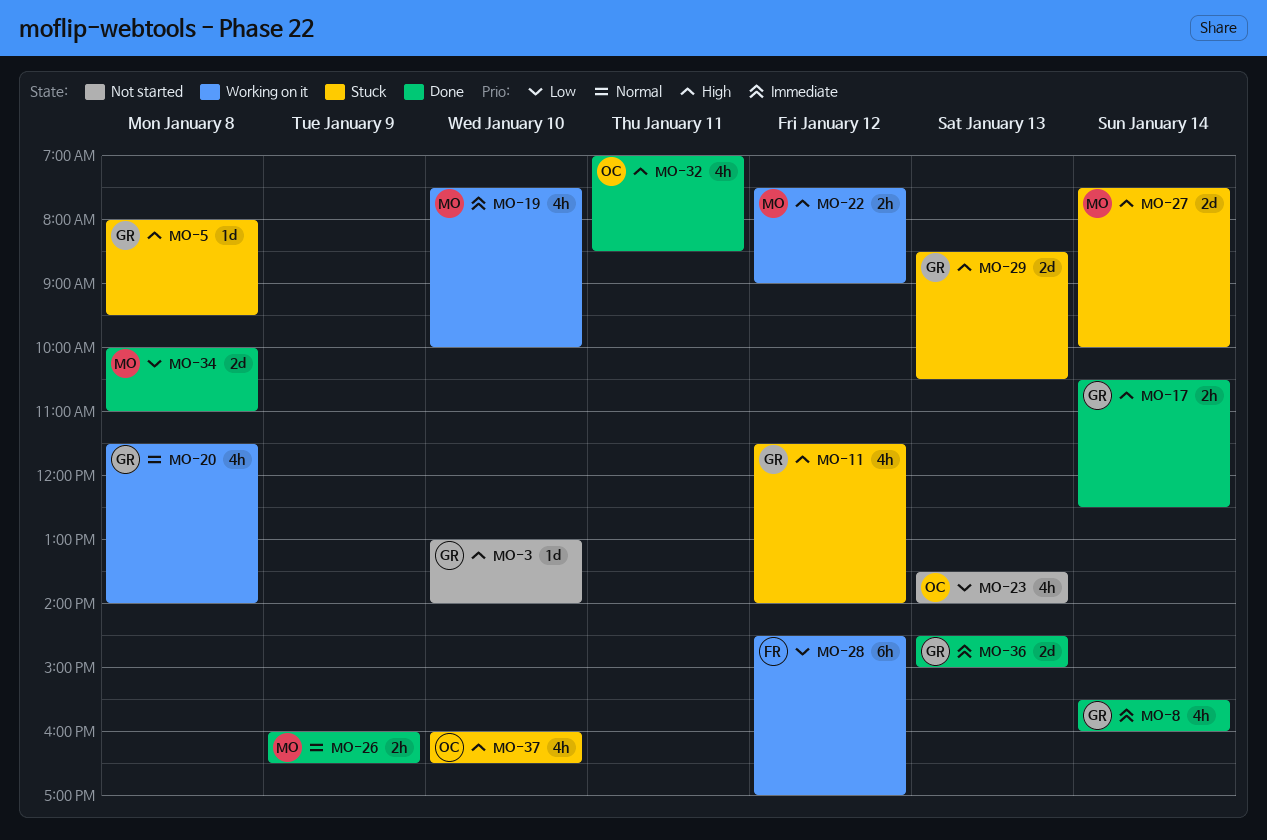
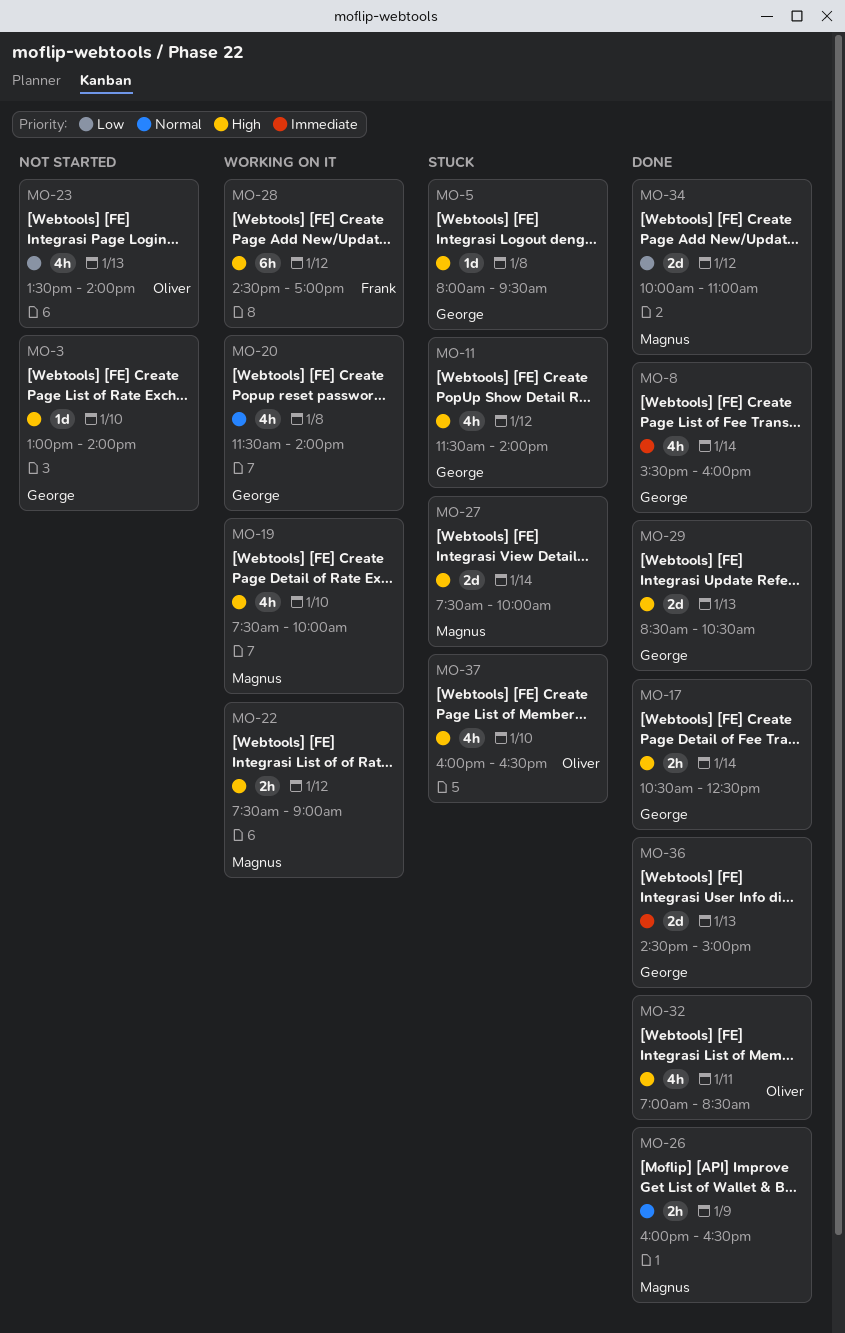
MO-19, priority: Immediate -> High
MO-28, priority: Low -> High
MO-29, status: Stuck -> Done
MO-34, day: Jan 8 -> Jan 12

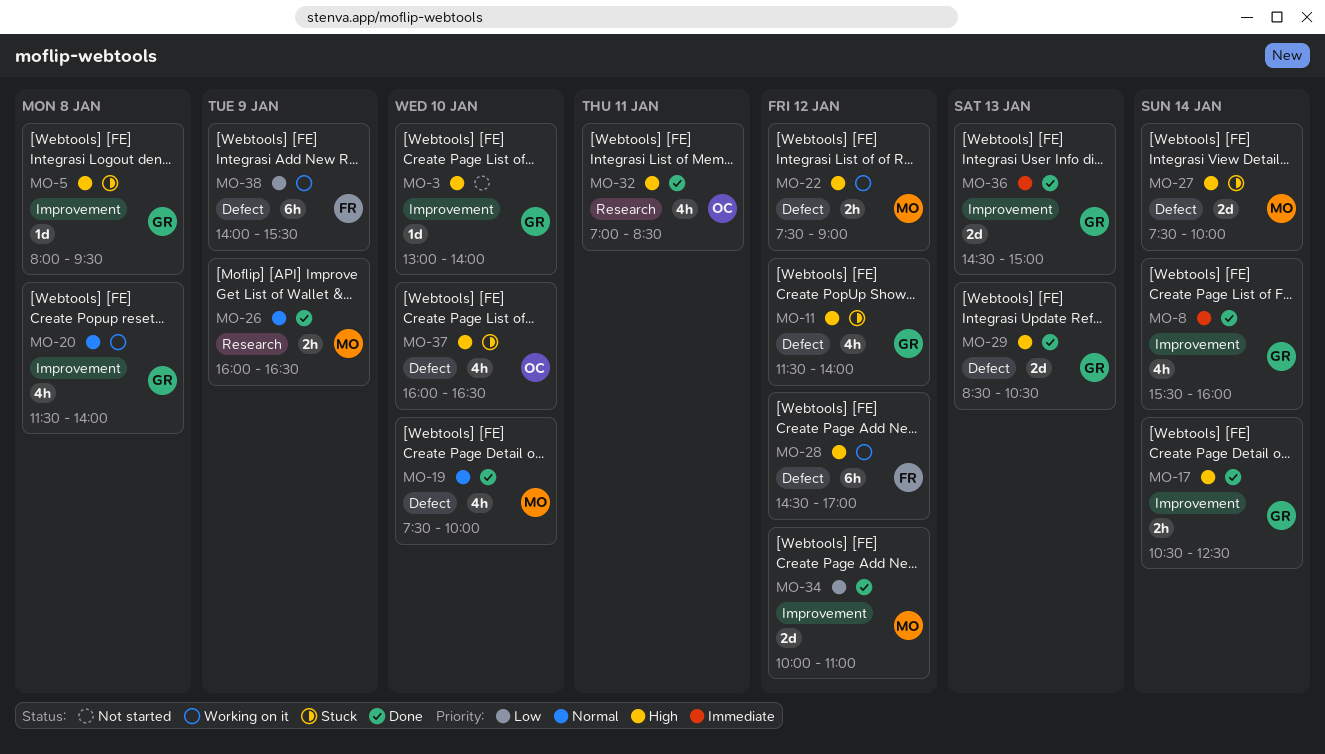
MO-19, status: Working on it -> Done
MO-19, priority: High -> Normal
MO-23: present -> none
MO-38: none -> present

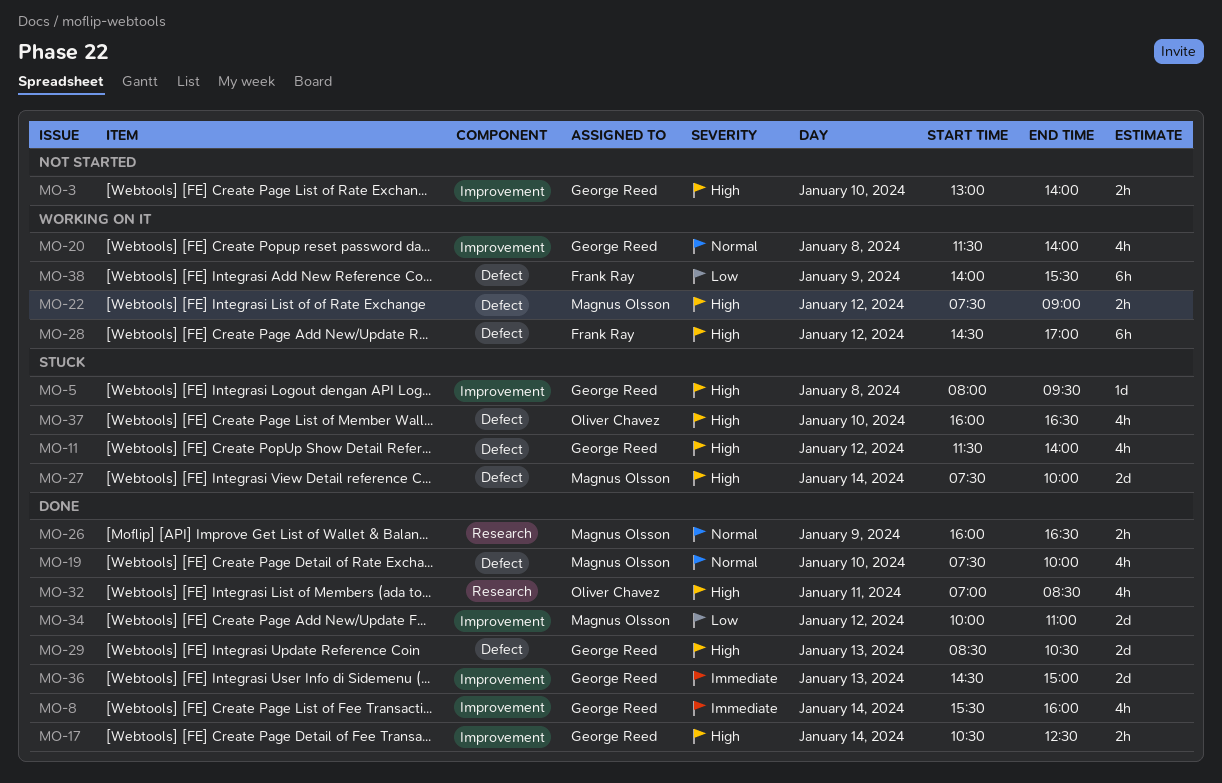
MO-3, estimate: 1d -> 2h

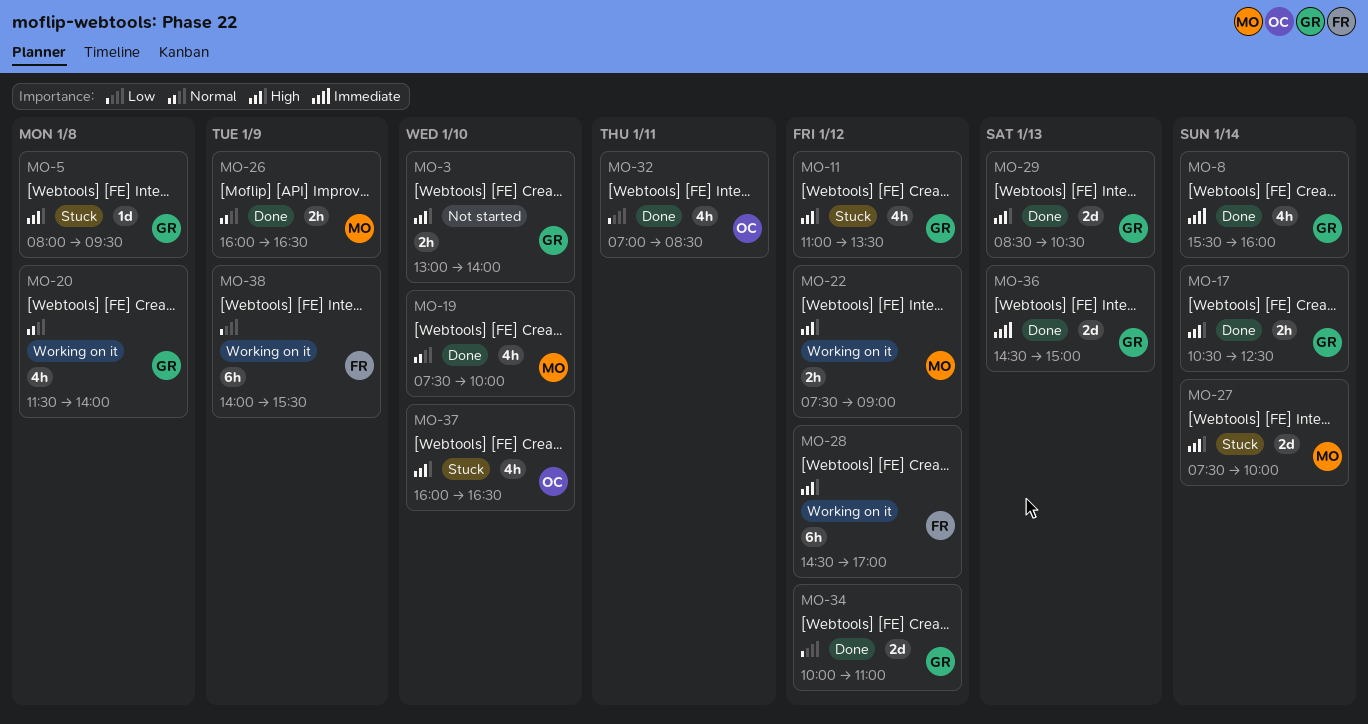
MO-11, begins: 11:30 -> 11:00
MO-11, ends: 14:00 -> 13:30
MO-32, priority: High -> Low
MO-34, owner: Magnus Olsson -> George Reed

